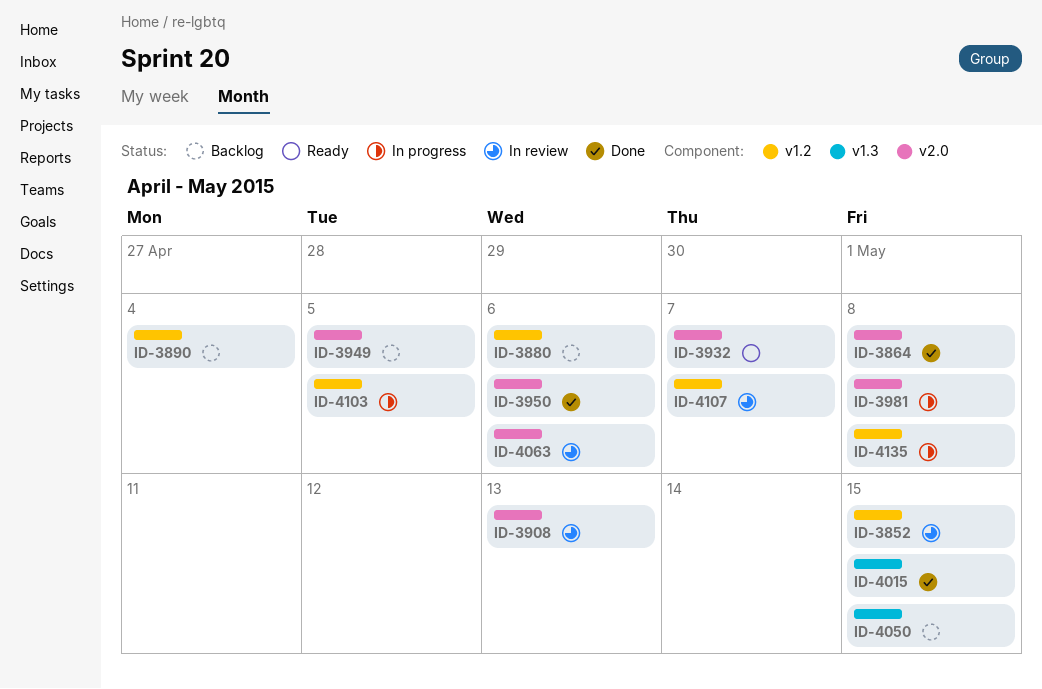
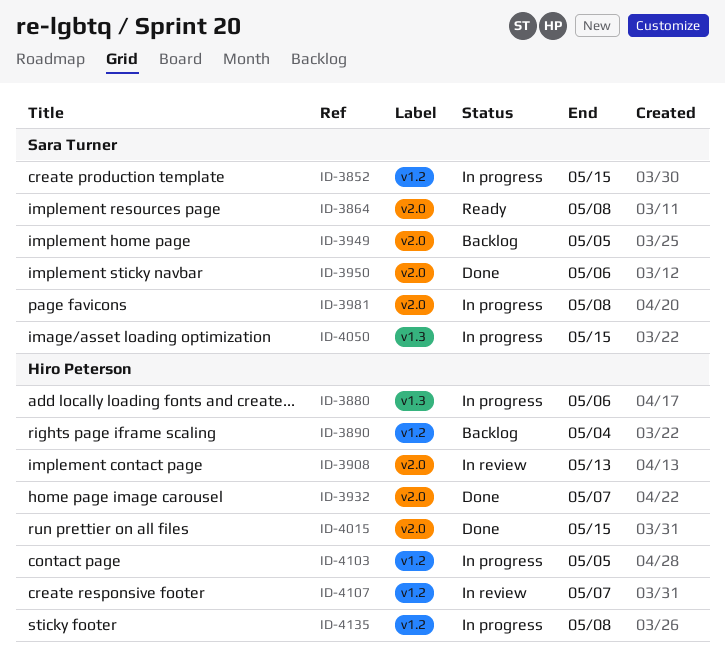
ID-3852, status: In review -> In progress
ID-3864, status: Done -> Ready
ID-3880, status: Backlog -> In progress
ID-3880, label: v1.2 -> v1.3
ID-3932, status: Ready -> Done
ID-4015, label: v1.3 -> v2.0
ID-4050, status: Backlog -> In progress
ID-4063: present -> none

